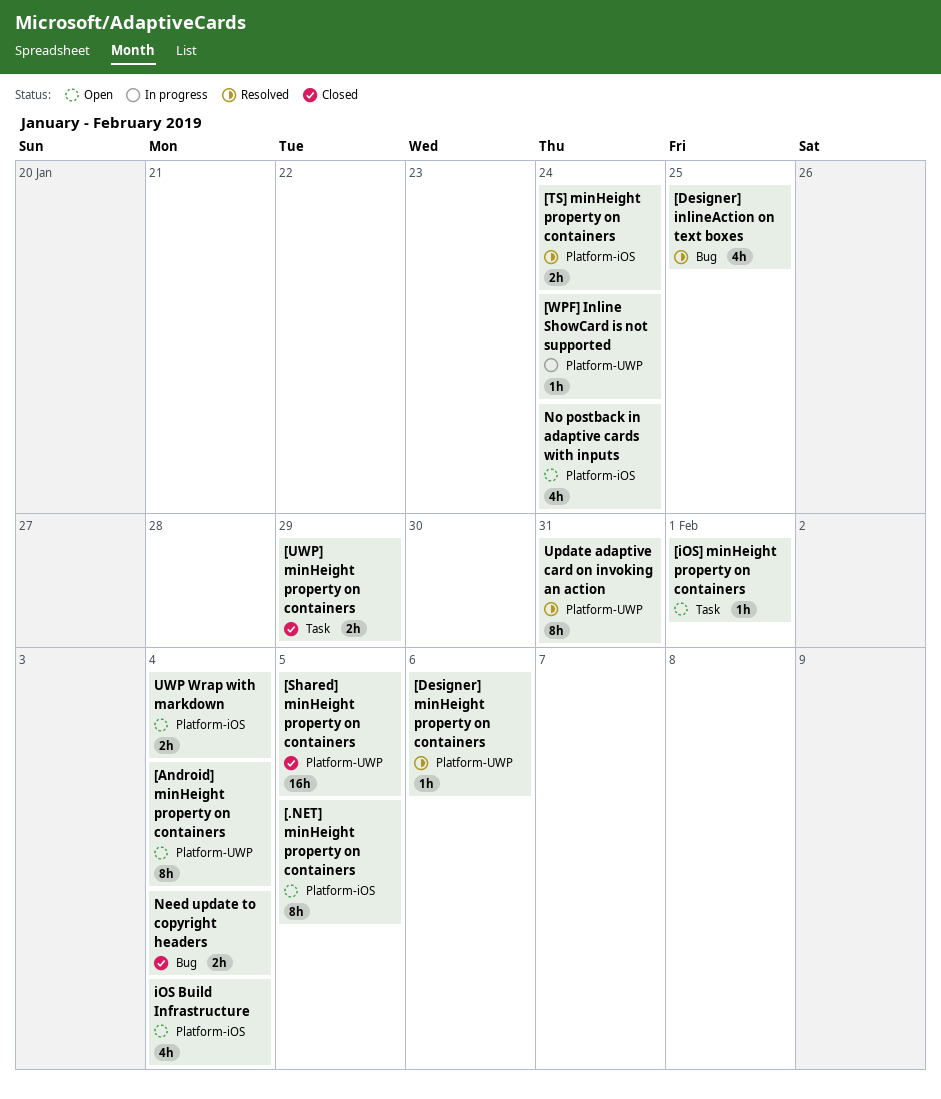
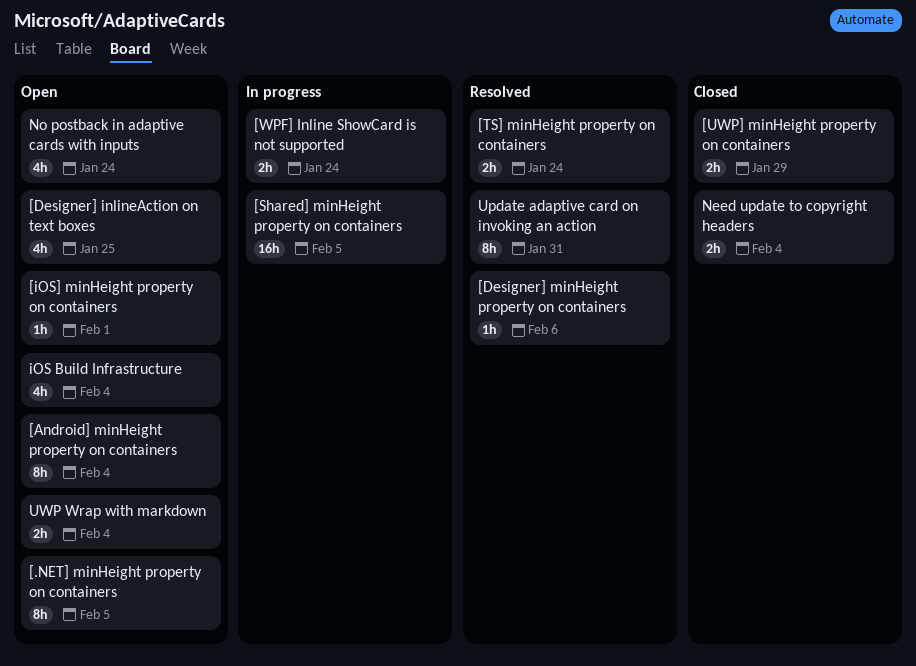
[Designer] inlineAction on text boxes, status: Resolved -> Open
[Shared] minHeight property on containers, status: Closed -> In progress
[WPF] Inline ShowCard is not supported, estimate: 1h -> 2h

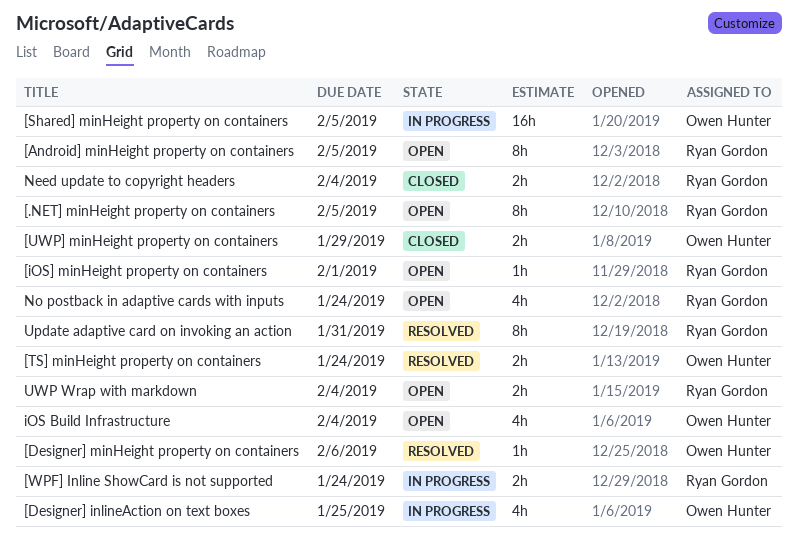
[Android] minHeight property on containers, due: Feb 4 -> Feb 5
[Designer] inlineAction on text boxes, status: Open -> In progress

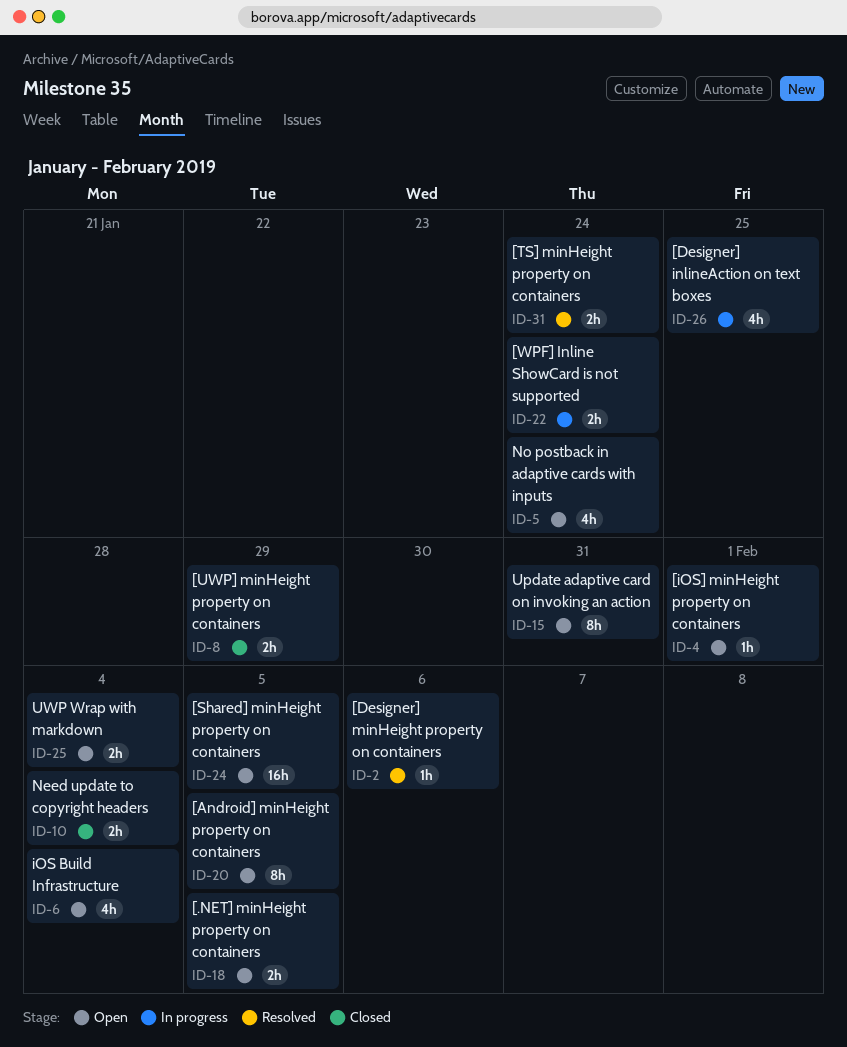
[.NET] minHeight property on containers, estimate: 8h -> 2h
[Shared] minHeight property on containers, status: In progress -> Open
Update adaptive card on invoking an action, status: Resolved -> Open

